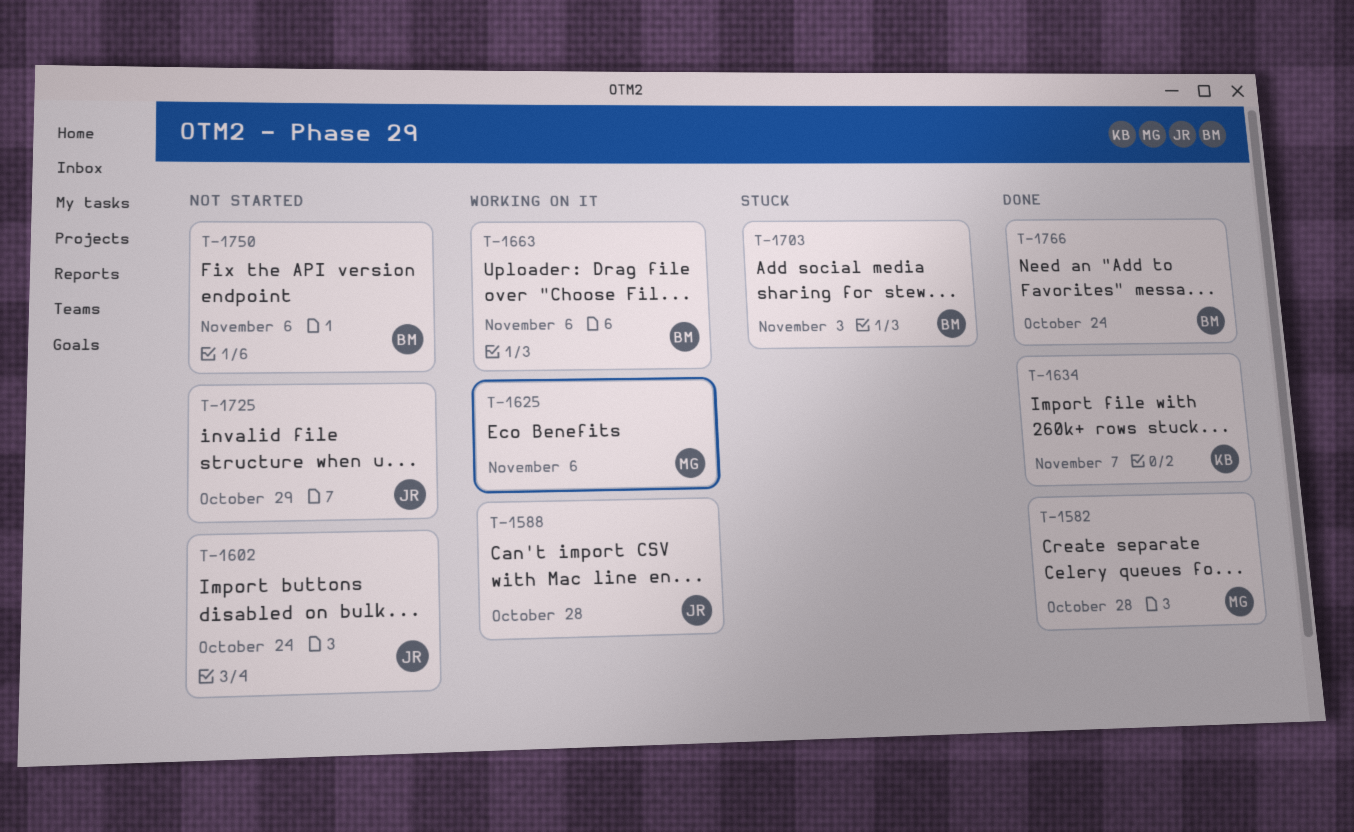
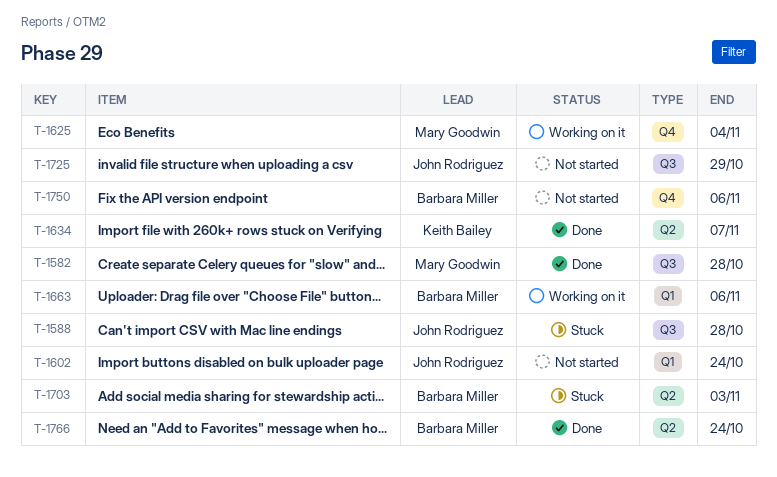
T-1588, status: Working on it -> Stuck
T-1625, due: Nov 6 -> Nov 4

